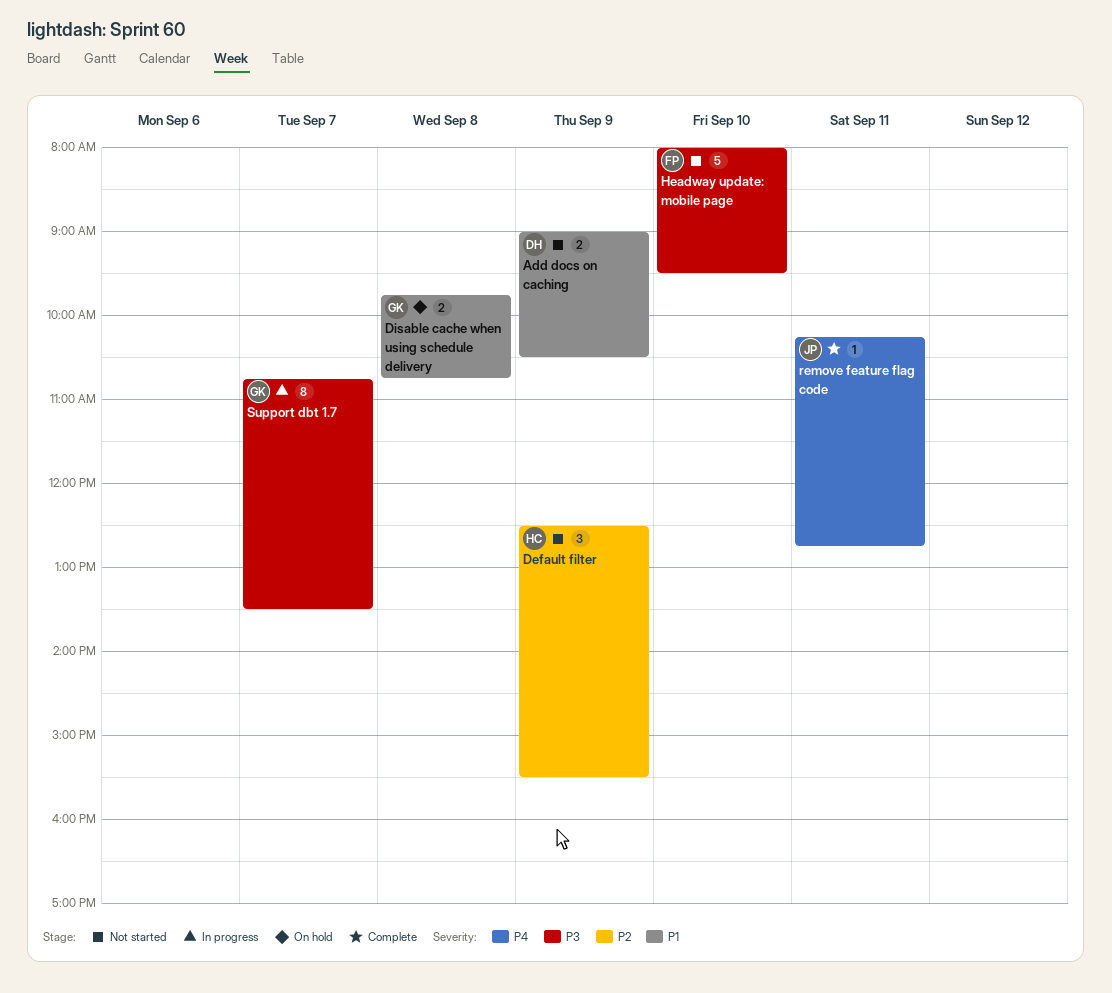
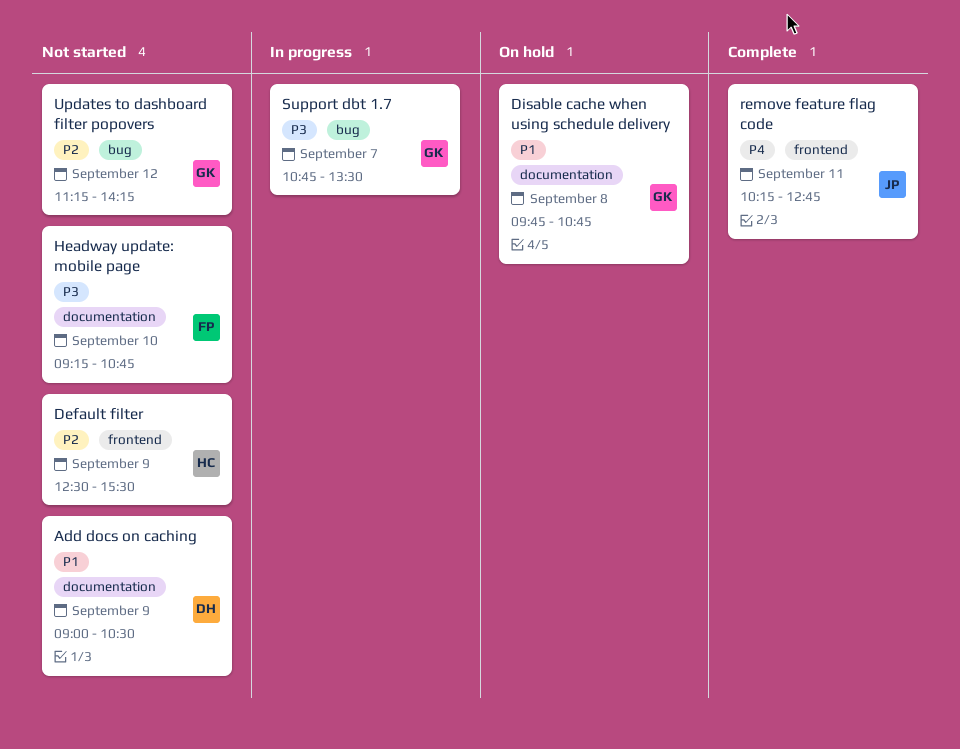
Headway update: mobile page, begins: 08:00 -> 09:15
Headway update: mobile page, ends: 09:30 -> 10:45
Updates to dashboard filter popovers: none -> present

